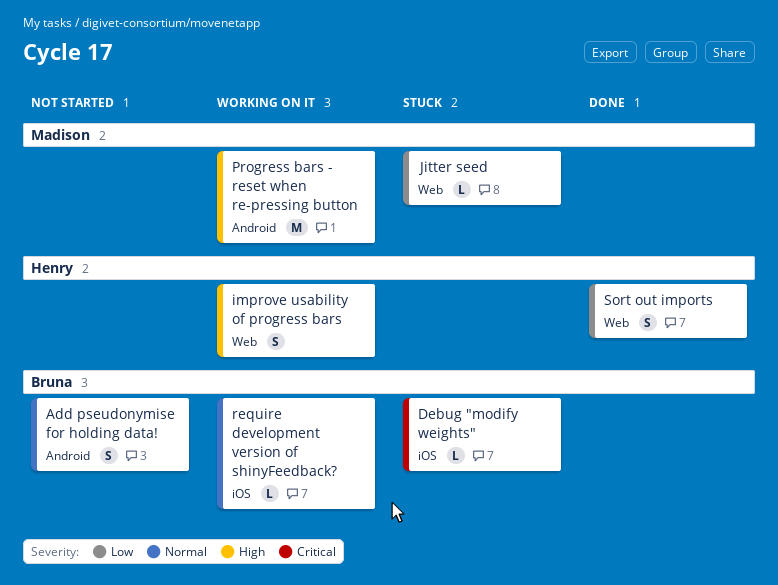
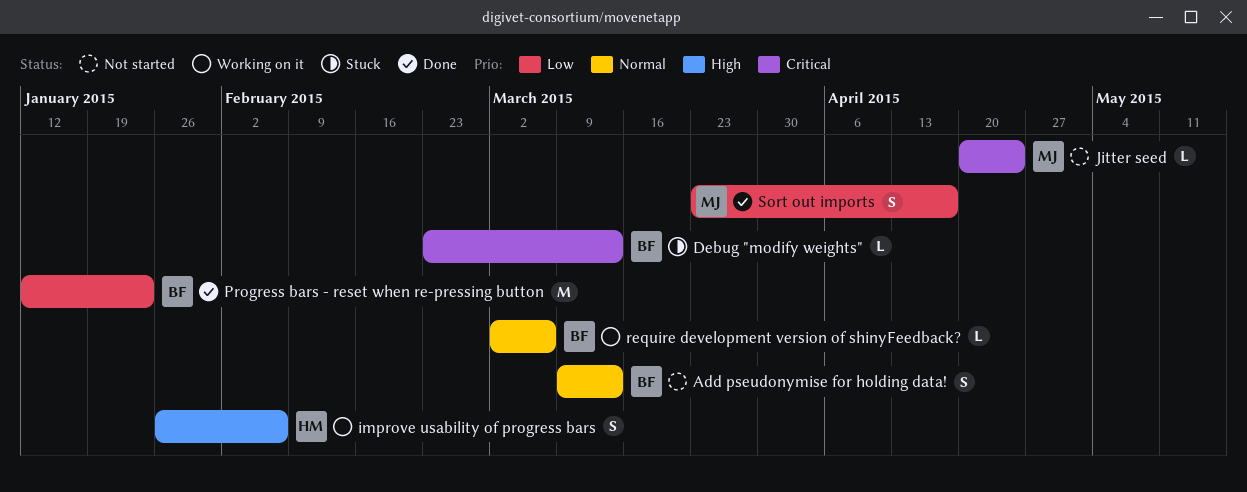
Jitter seed, status: Stuck -> Not started
Jitter seed, priority: Low -> Critical
Progress bars - reset when re-pressing button, status: Working on it -> Done
Progress bars - reset when re-pressing button, owner: Madison -> Bruna
Progress bars - reset when re-pressing button, priority: High -> Low
Sort out imports, owner: Henry -> Madison

